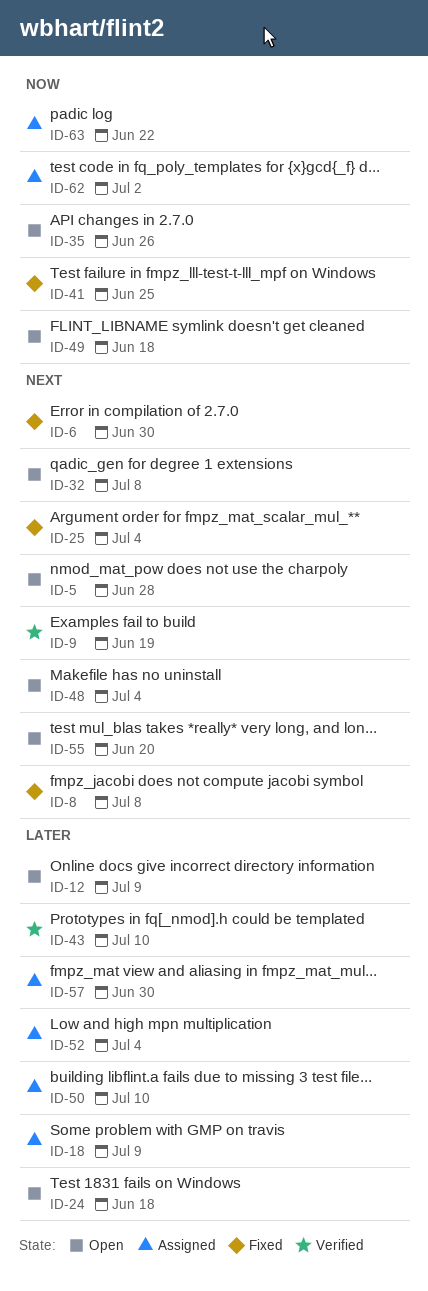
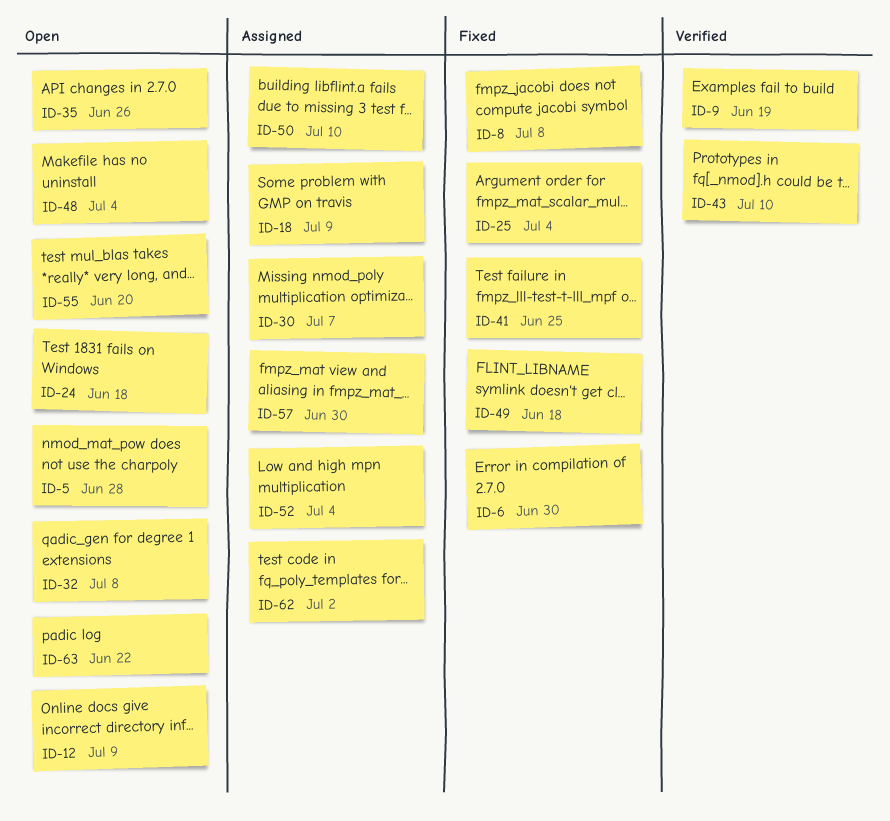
ID-30: none -> present
ID-49, status: Open -> Fixed
ID-63, status: Assigned -> Open

